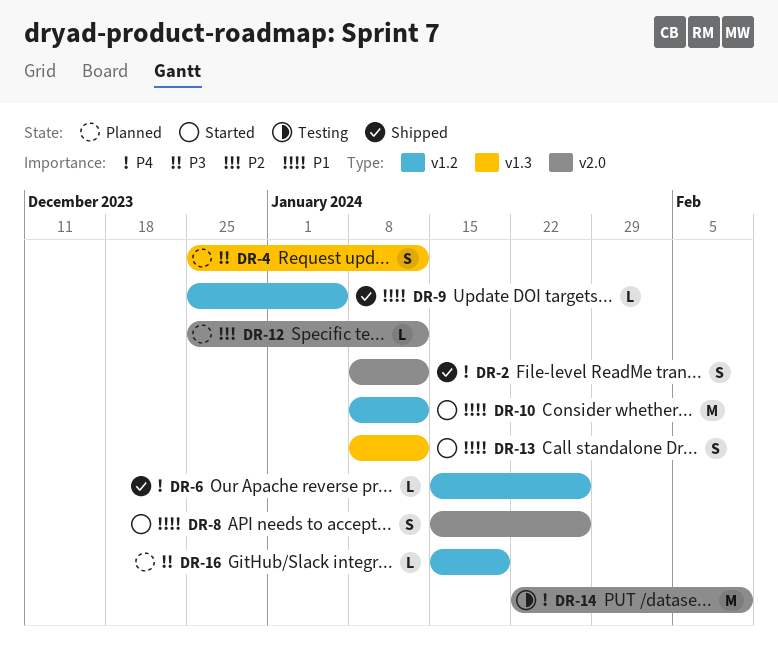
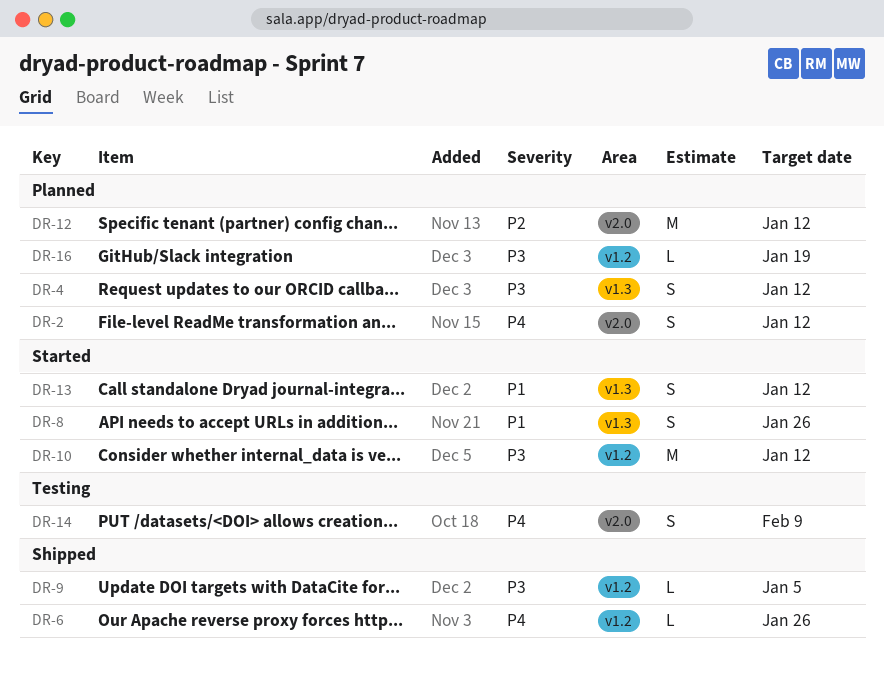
DR-2, status: Shipped -> Planned
DR-8, label: v2.0 -> v1.3
DR-9, priority: P1 -> P3
DR-10, priority: P1 -> P3
DR-12, estimate: L -> M
DR-14, estimate: M -> S

